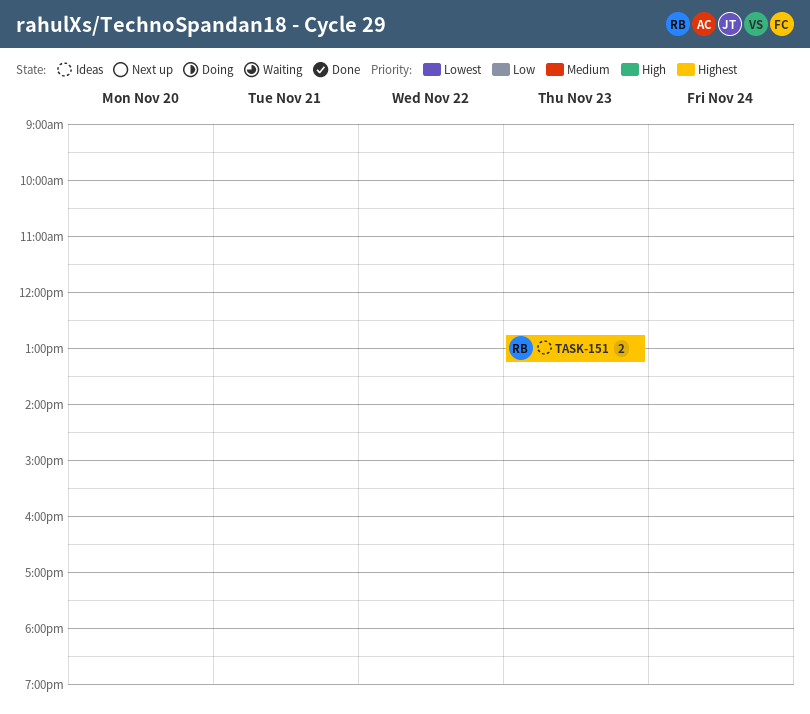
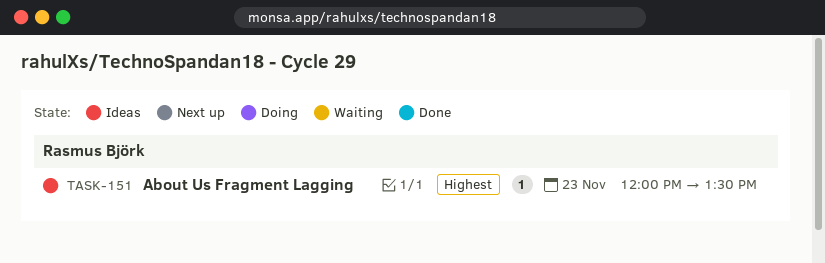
TASK-151, estimate: 2 -> 1
TASK-151, begins: 12:45 -> 12:00
TASK-151, ends: 13:15 -> 13:30

